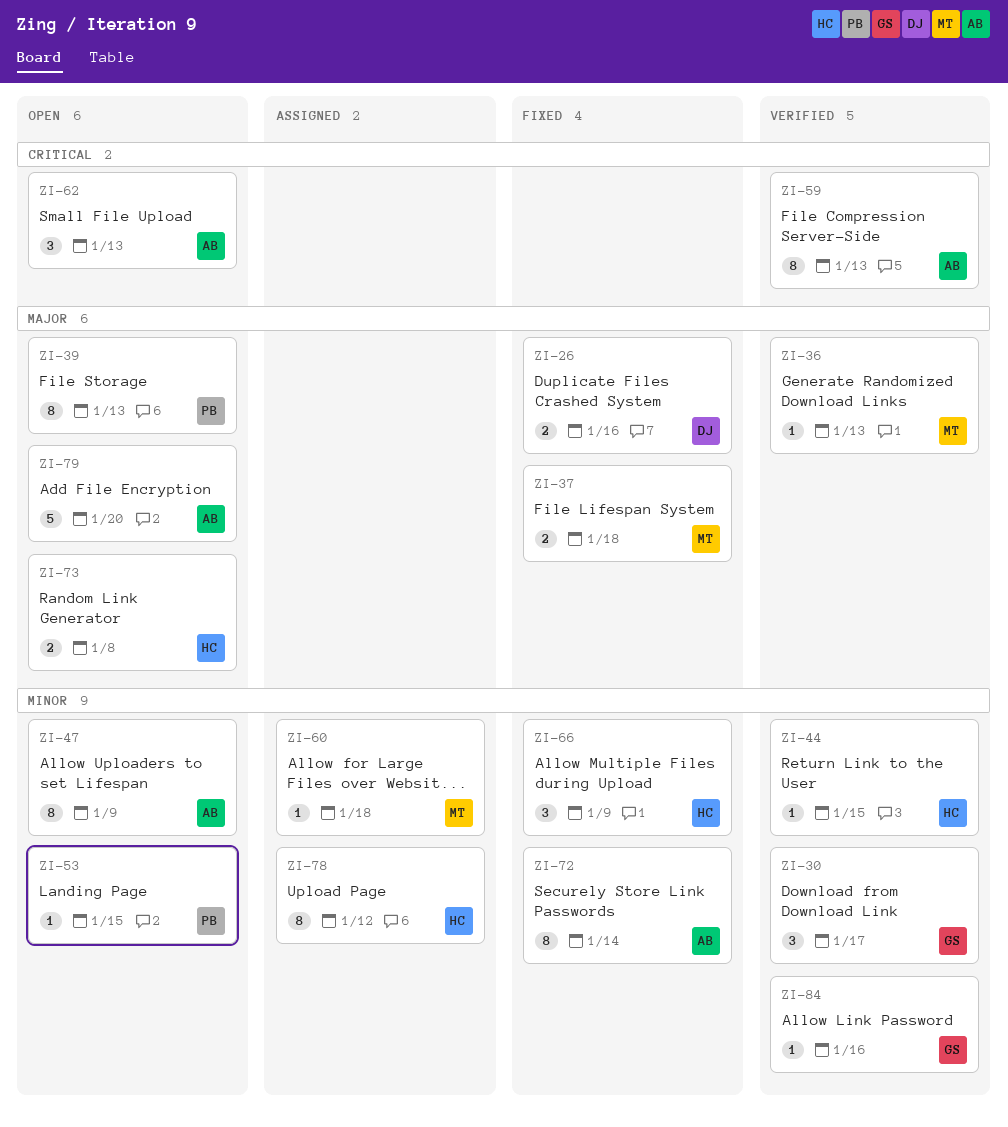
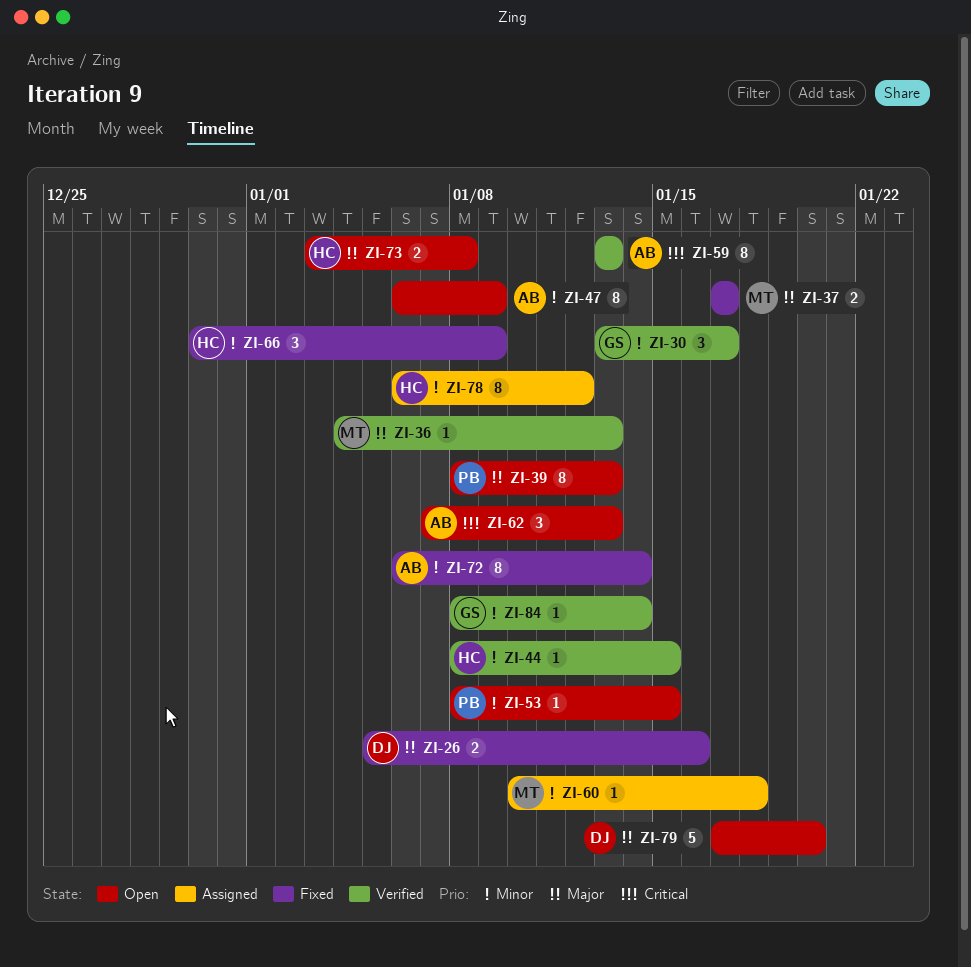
ZI-37, due: Jan 18 -> Jan 17
ZI-79, owner: AB -> DJ
ZI-84, due: Jan 16 -> Jan 14

